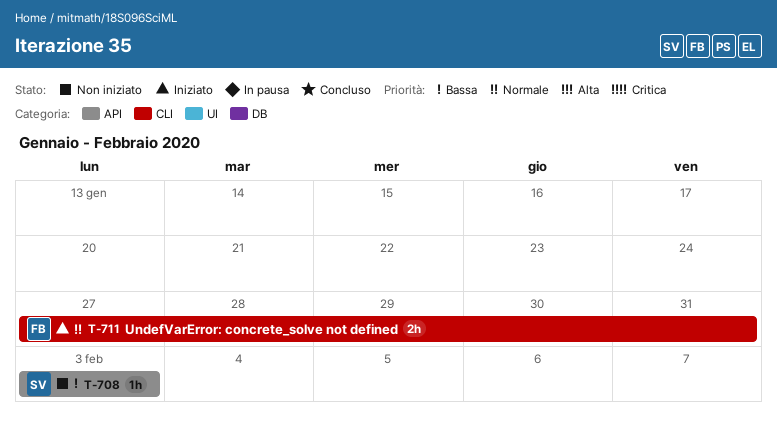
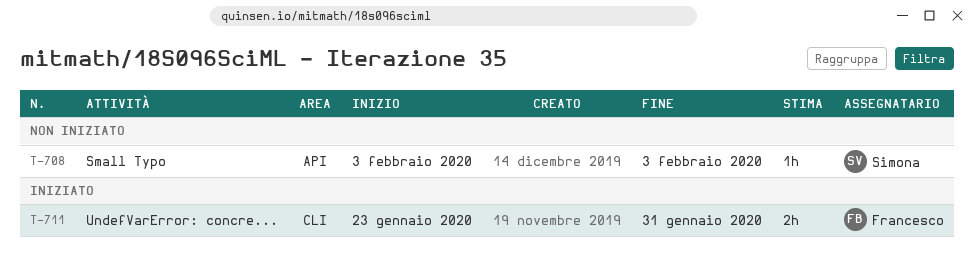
T-711, start: Jan 27 -> Jan 23

